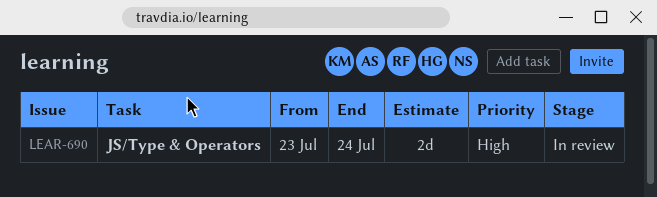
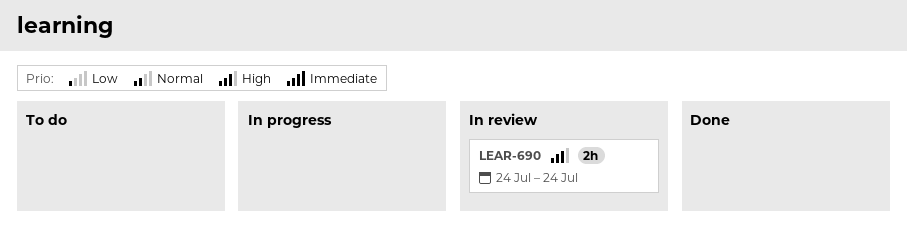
LEAR-690, estimate: 2d -> 2h
LEAR-690, start: Jul 23 -> Jul 24

